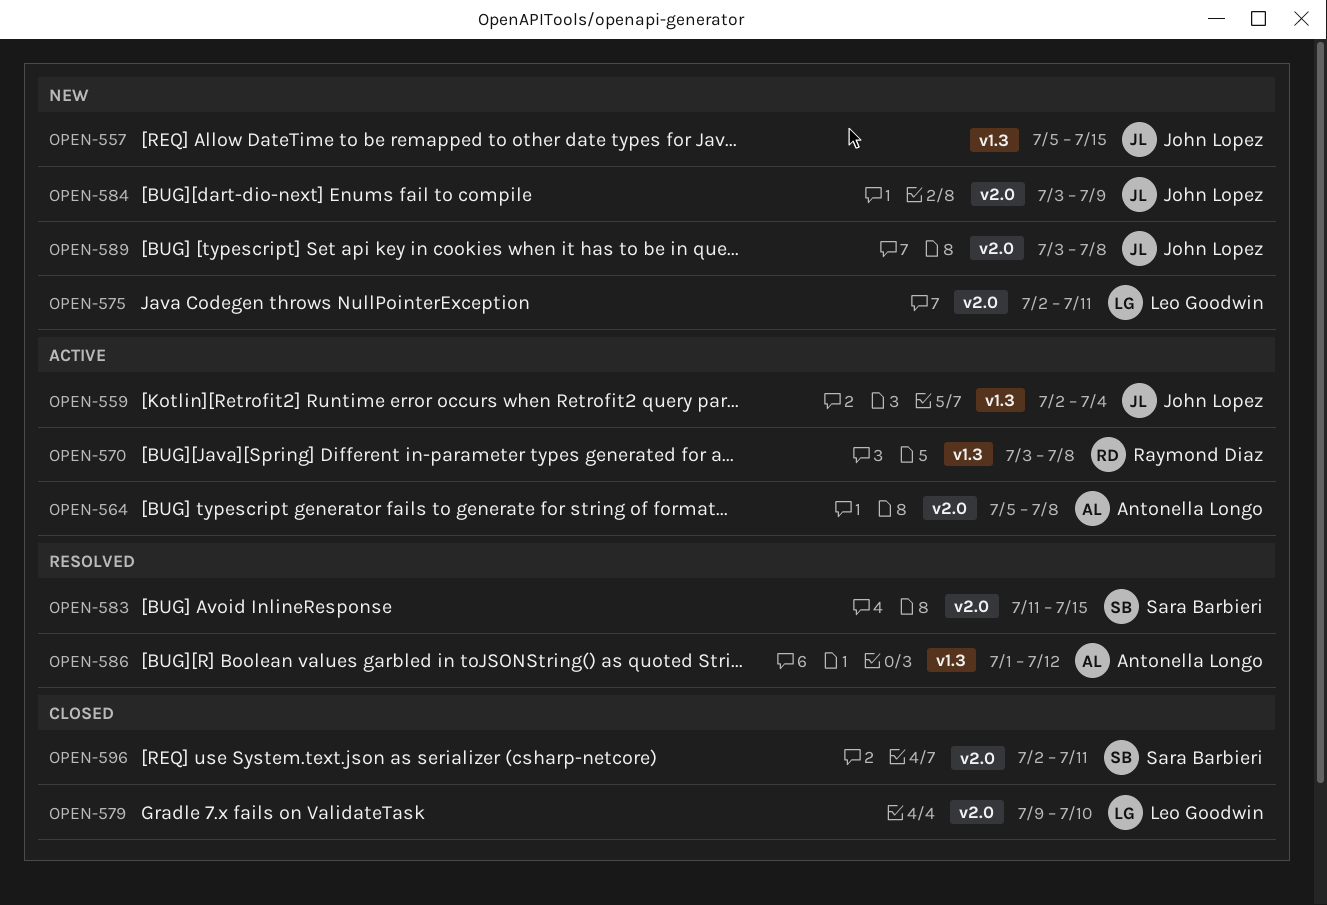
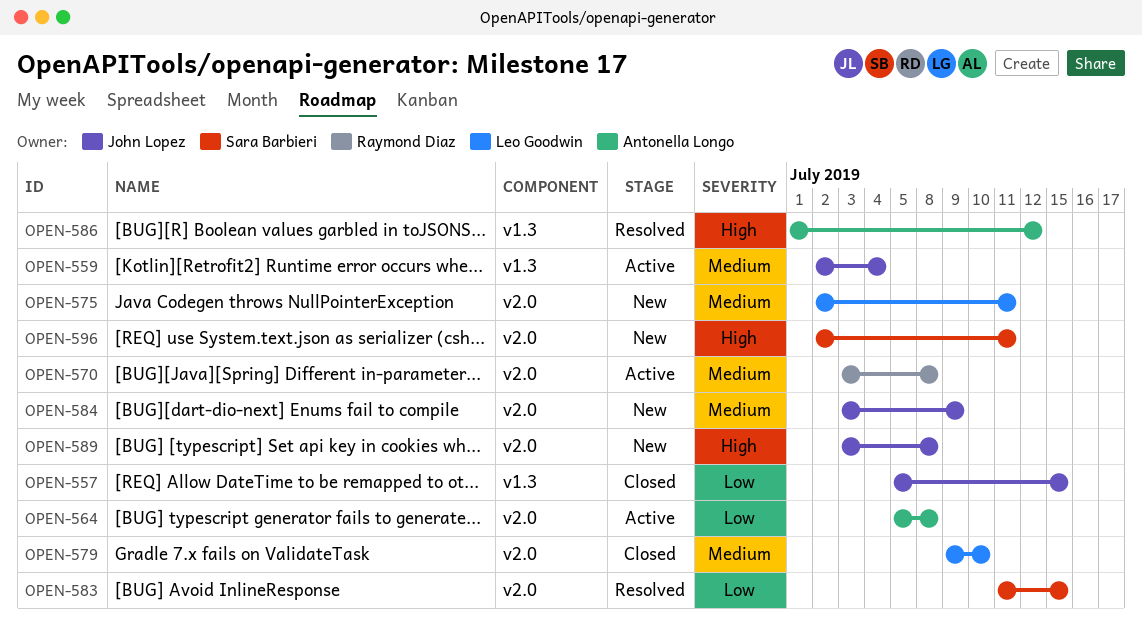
OPEN-557, status: New -> Closed
OPEN-570, label: v1.3 -> v2.0
OPEN-596, status: Closed -> New

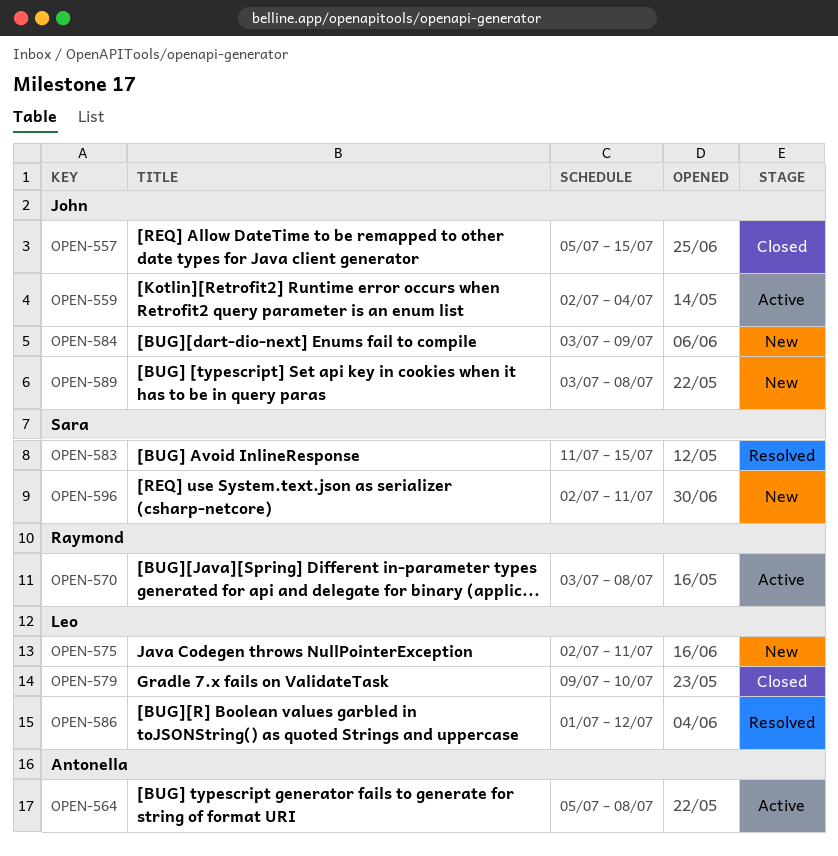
OPEN-586, owner: Antonella Longo -> Leo Goodwin

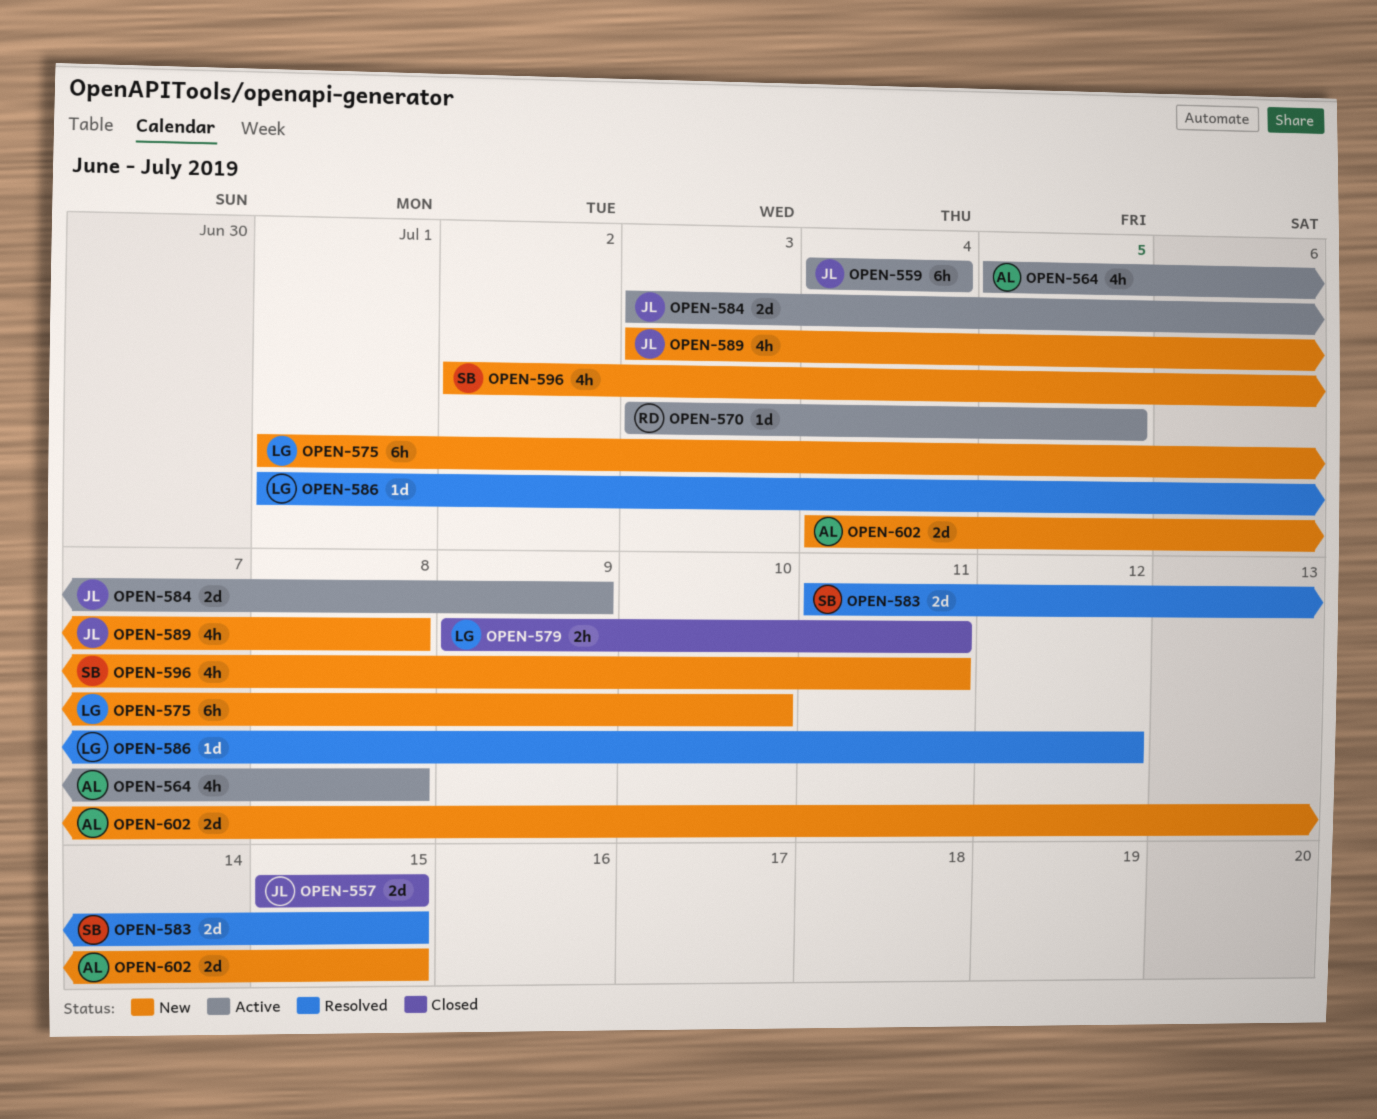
OPEN-557, start: Jul 5 -> Jul 15
OPEN-559, start: Jul 2 -> Jul 4
OPEN-570, due: Jul 8 -> Jul 5
OPEN-575, start: Jul 2 -> Jul 1
OPEN-575, due: Jul 11 -> Jul 10
OPEN-579, due: Jul 10 -> Jul 11
OPEN-584, status: New -> Active
OPEN-602: none -> present

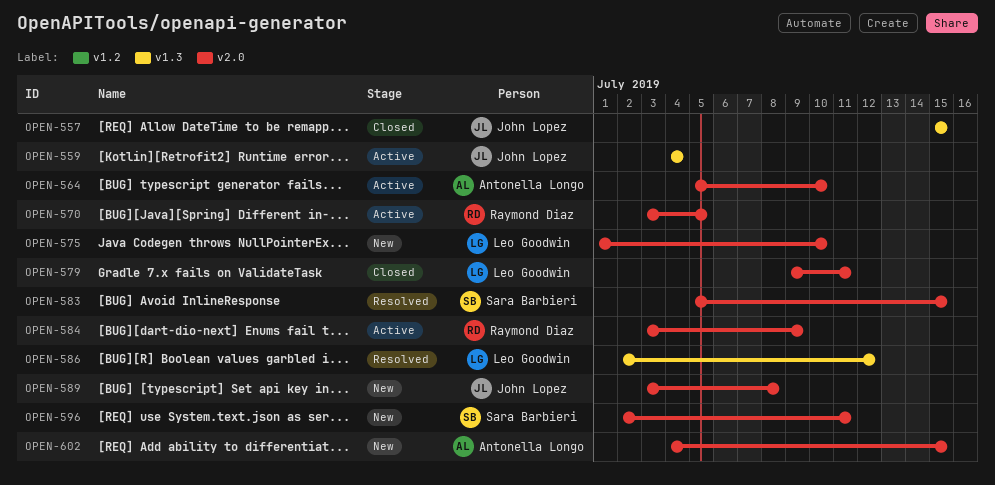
OPEN-564, due: Jul 8 -> Jul 10
OPEN-583, start: Jul 11 -> Jul 5
OPEN-584, owner: John Lopez -> Raymond Diaz
OPEN-586, start: Jul 1 -> Jul 2

